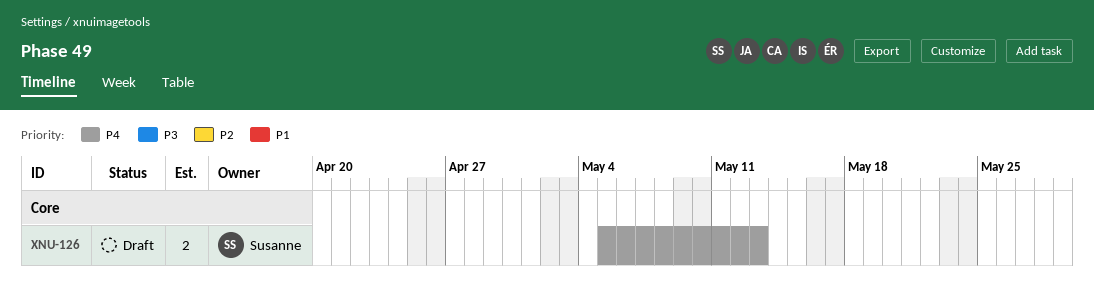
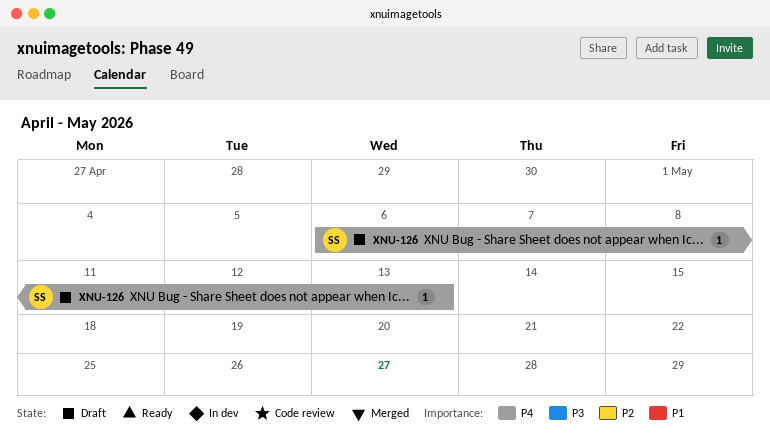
XNU-126, estimate: 2 -> 1
XNU-126, start: May 5 -> May 6

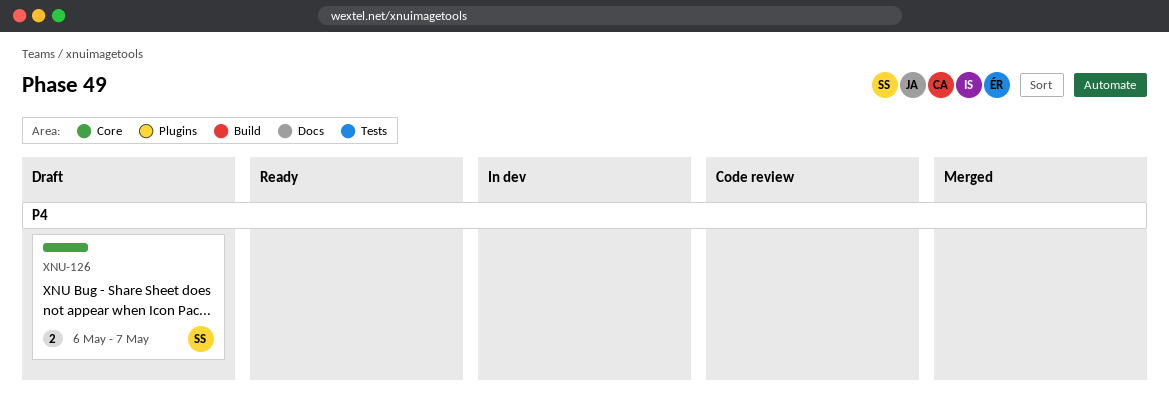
XNU-126, estimate: 1 -> 2
XNU-126, due: May 13 -> May 7

